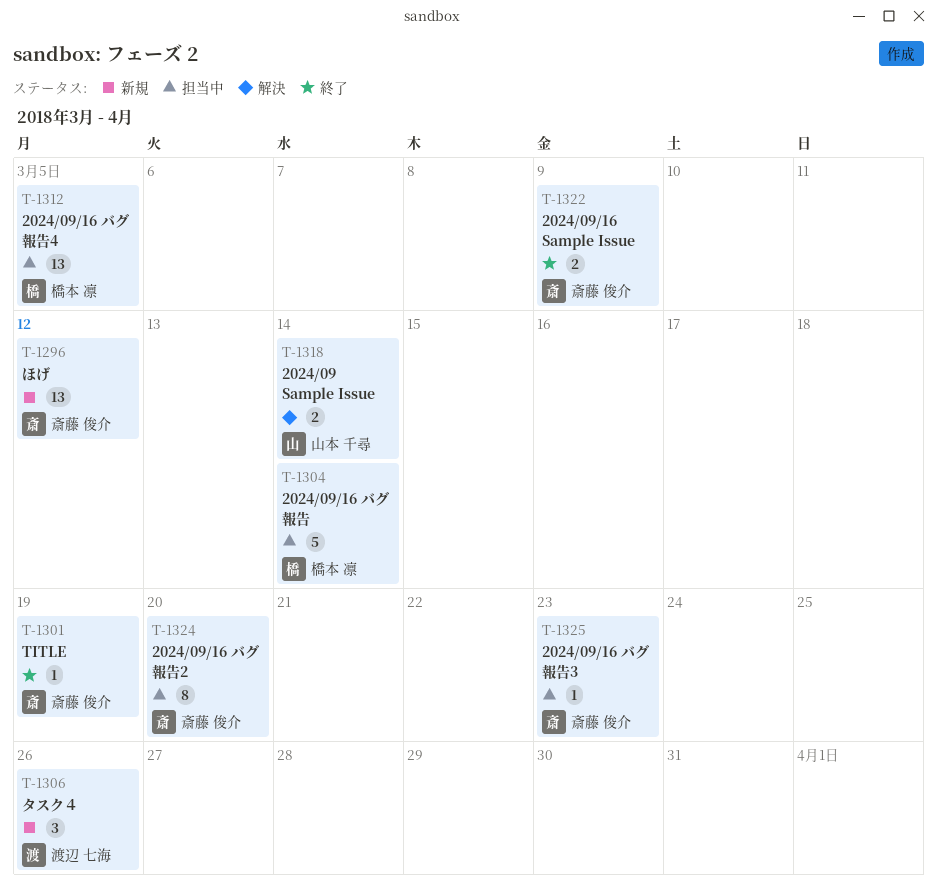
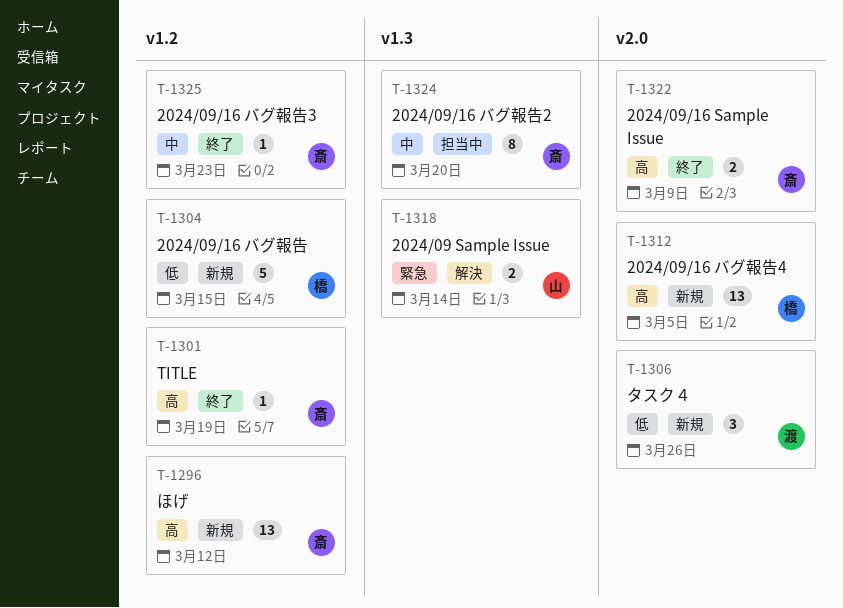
T-1304, status: 担当中 -> 新規
T-1304, due: Mar 14 -> Mar 15
T-1312, status: 担当中 -> 新規
T-1325, status: 担当中 -> 終了

